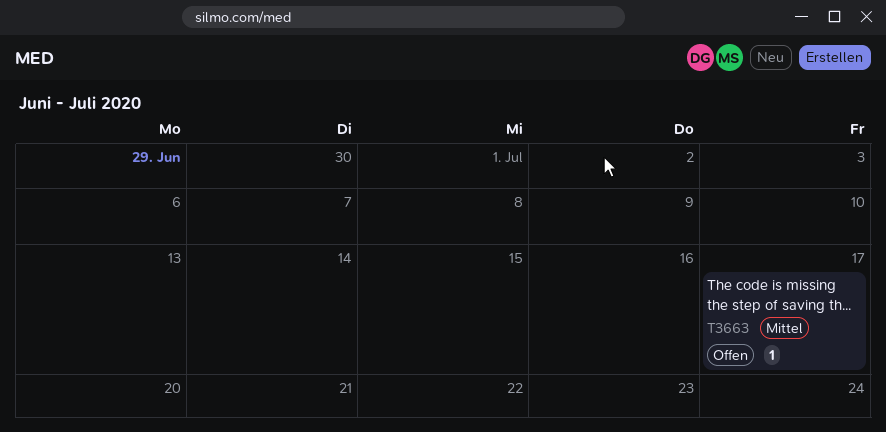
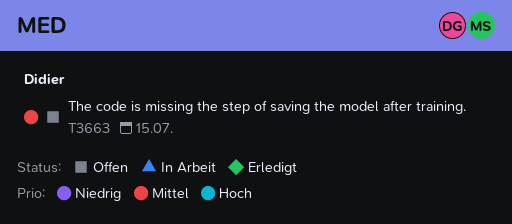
T3663, due: Jul 17 -> Jul 15

